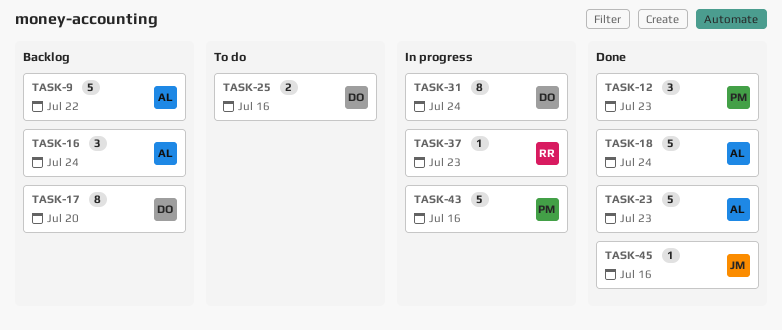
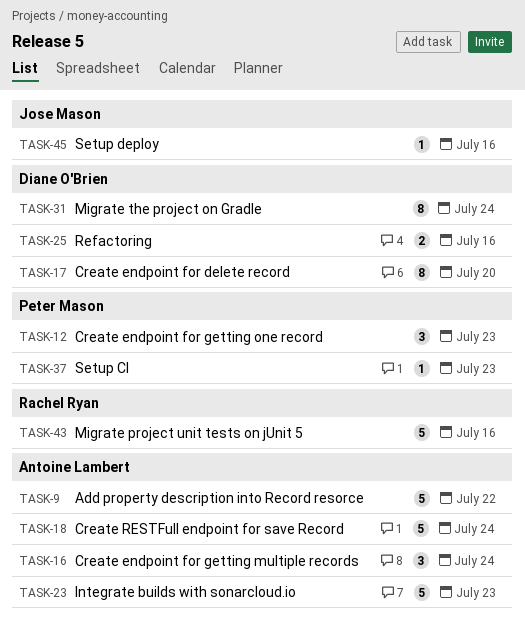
TASK-37, owner: Rachel Ryan -> Peter Mason
TASK-43, owner: Peter Mason -> Rachel Ryan

